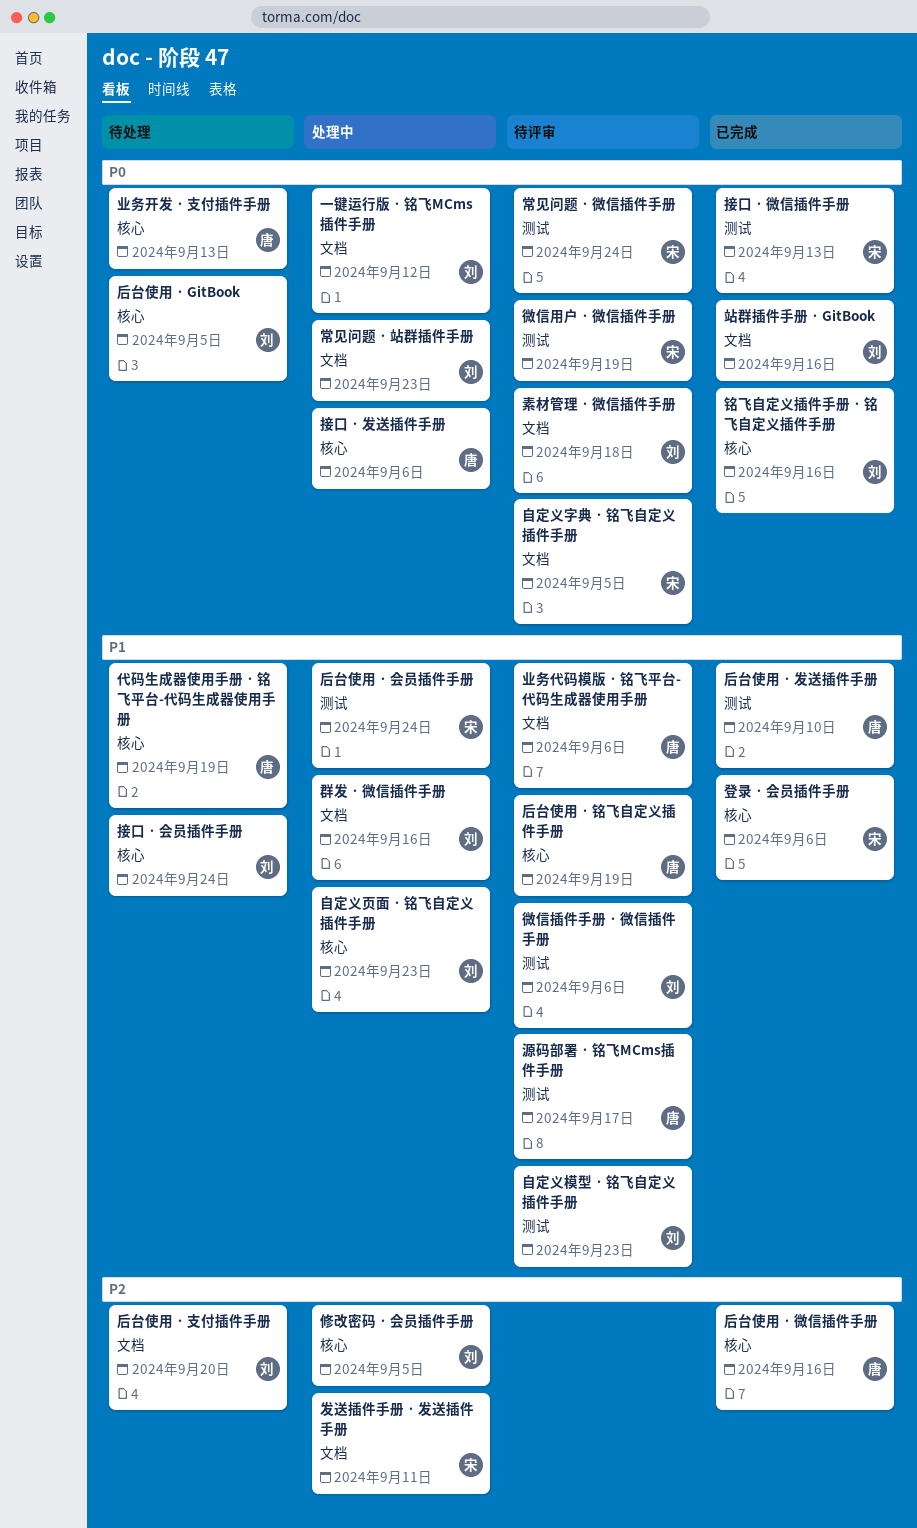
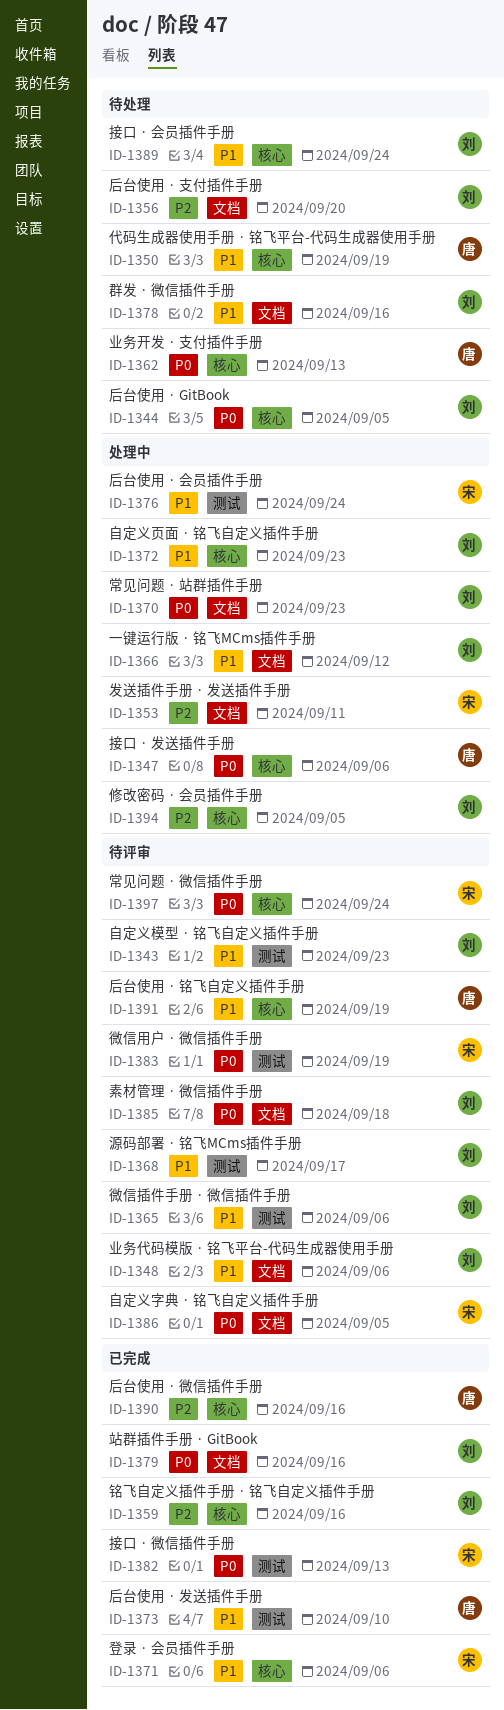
一键运行版 · 铭飞MCms插件手册, priority: P0 -> P1
业务代码模版 · 铭飞平台-代码生成器使用手册, owner: 唐 -> 刘
常见问题 · 微信插件手册, label: 测试 -> 核心
源码部署 · 铭飞MCms插件手册, owner: 唐 -> 刘
群发 · 微信插件手册, status: 处理中 -> 待处理
铭飞自定义插件手册 · 铭飞自定义插件手册, priority: P0 -> P2

